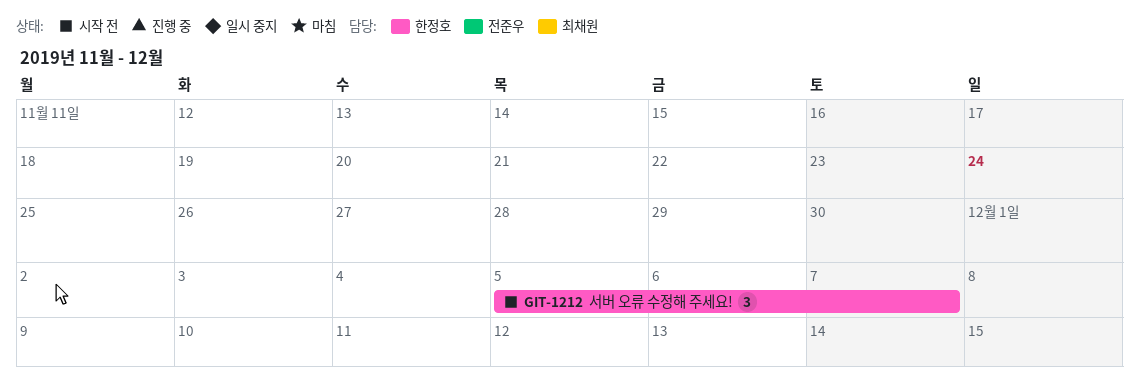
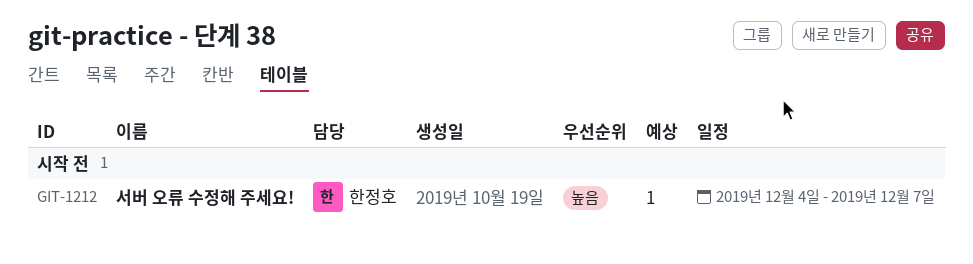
GIT-1212, estimate: 3 -> 1
GIT-1212, start: Dec 5 -> Dec 4

